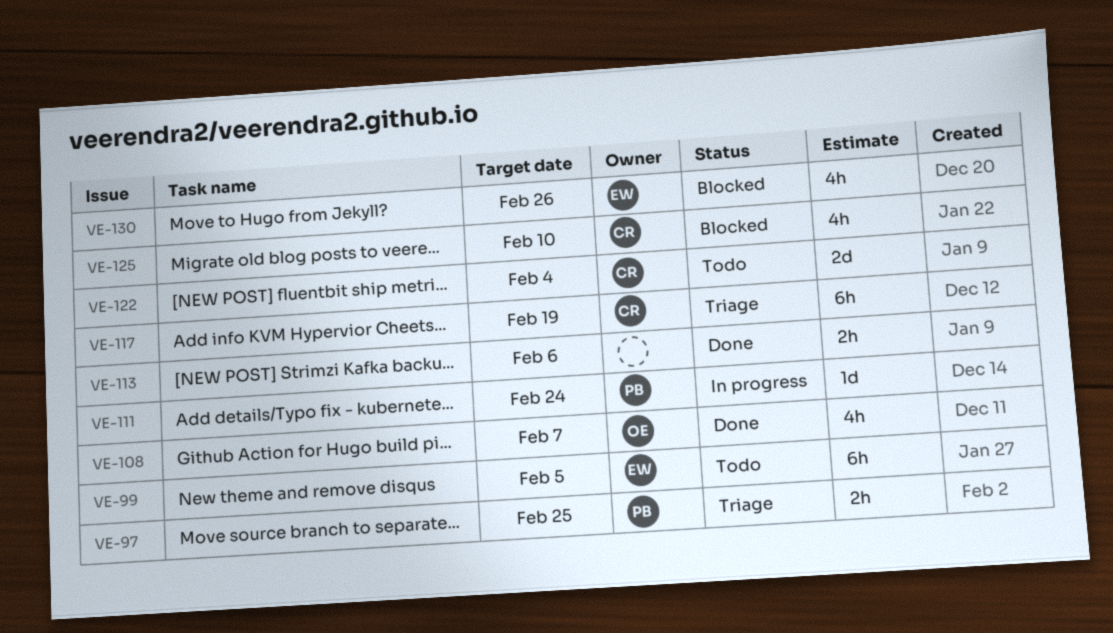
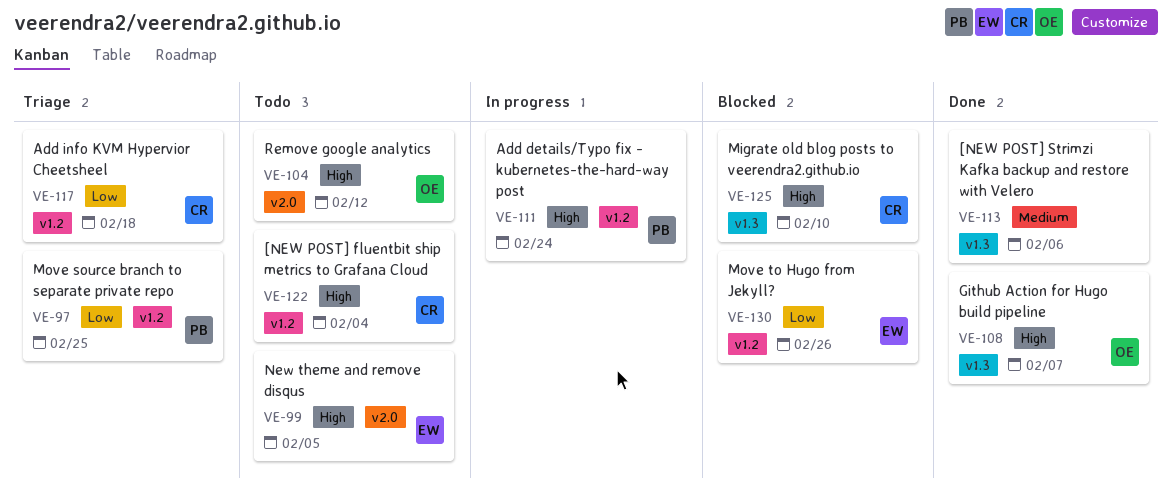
VE-104: none -> present
VE-117, due: Feb 19 -> Feb 18

